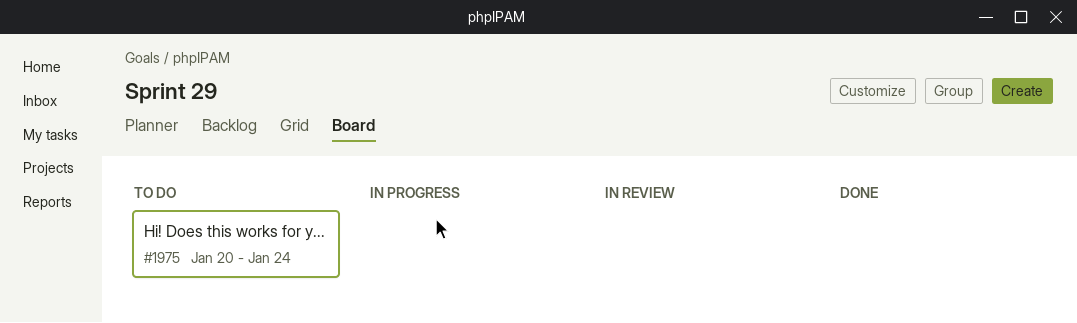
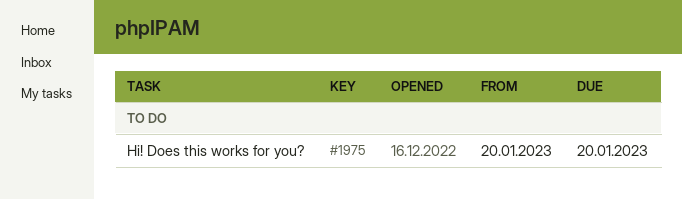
#1975, due: Jan 24 -> Jan 20

